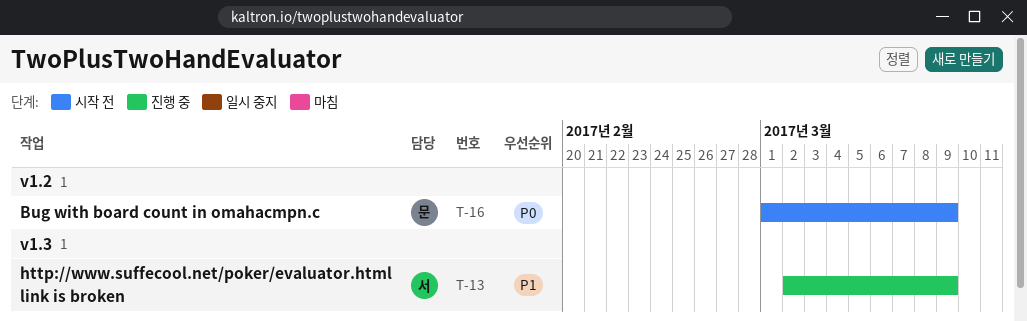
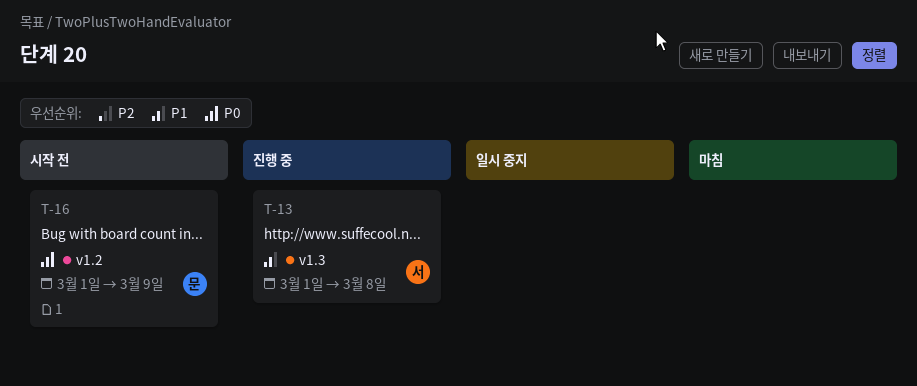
T-13, start: Mar 2 -> Mar 1
T-13, due: Mar 9 -> Mar 8

